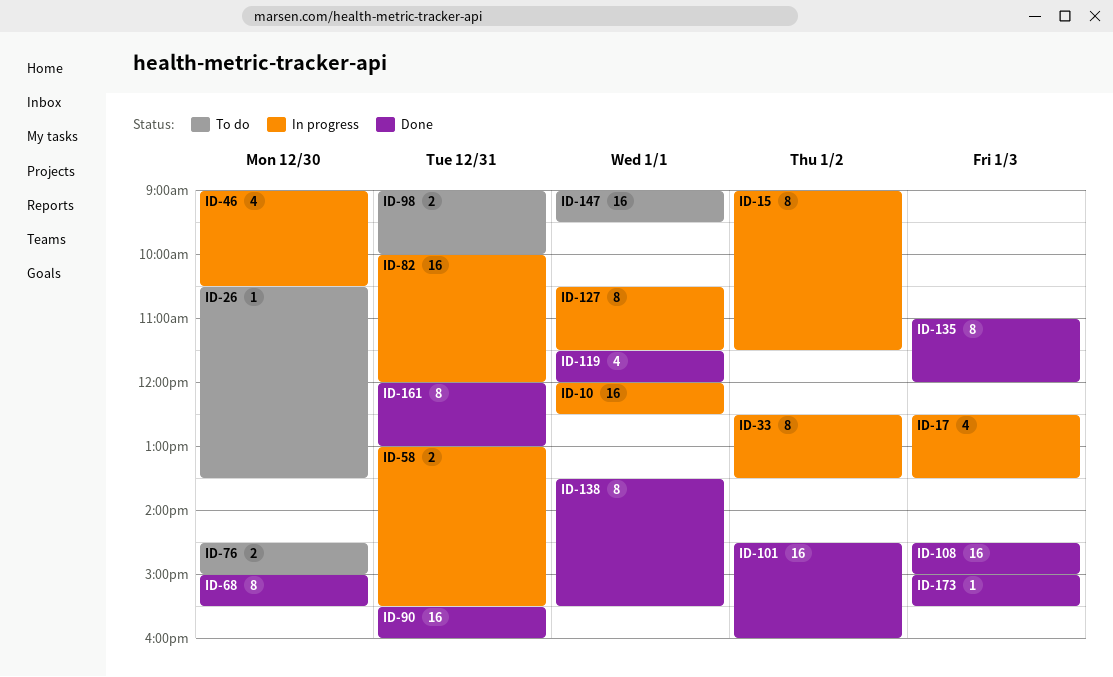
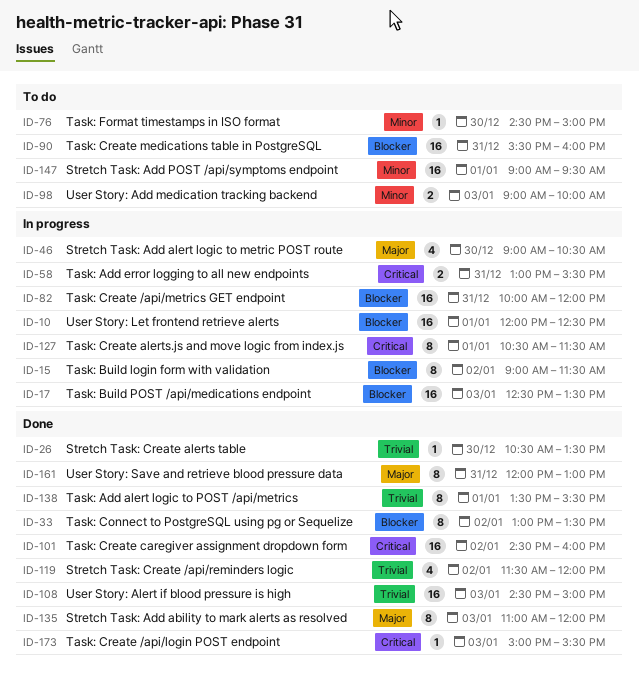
ID-17, estimate: 4 -> 16
ID-26, status: To do -> Done
ID-33, status: In progress -> Done
ID-33, begins: 12:30 -> 13:00
ID-68: present -> none
ID-76, estimate: 2 -> 1
ID-90, status: Done -> To do
ID-98, day: Dec 31 -> Jan 3
ID-119, day: Jan 1 -> Jan 2

